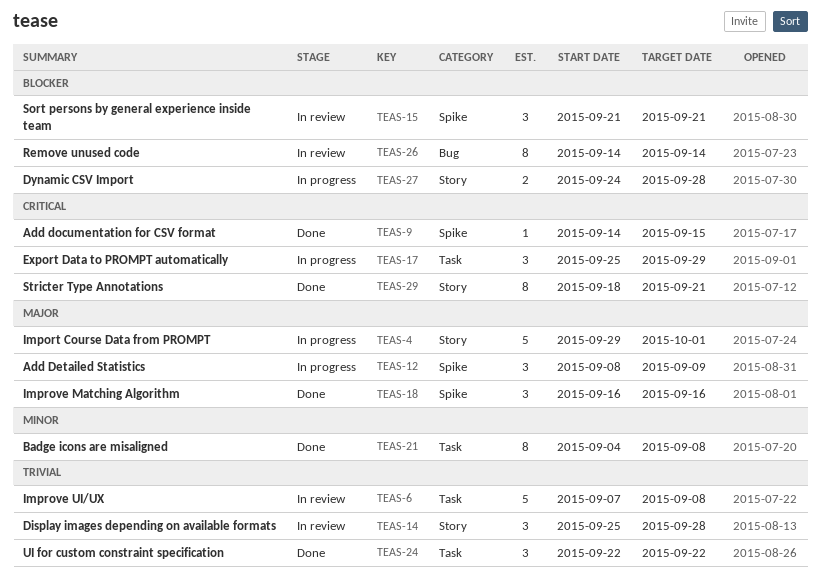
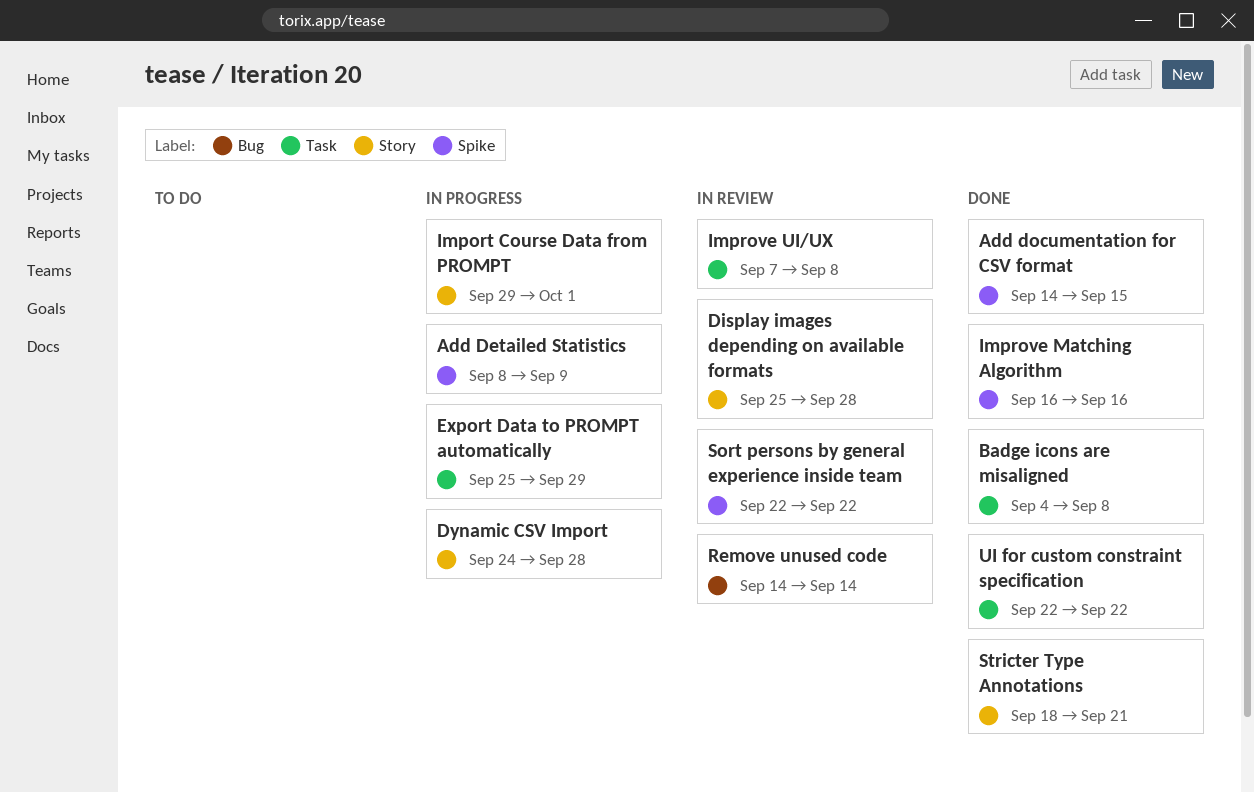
Sort persons by general experience inside team, start: Sep 21 -> Sep 22
Sort persons by general experience inside team, due: Sep 21 -> Sep 22

